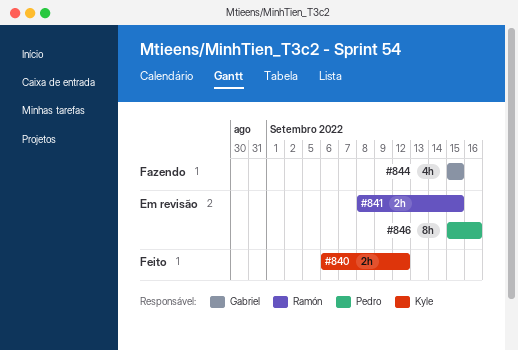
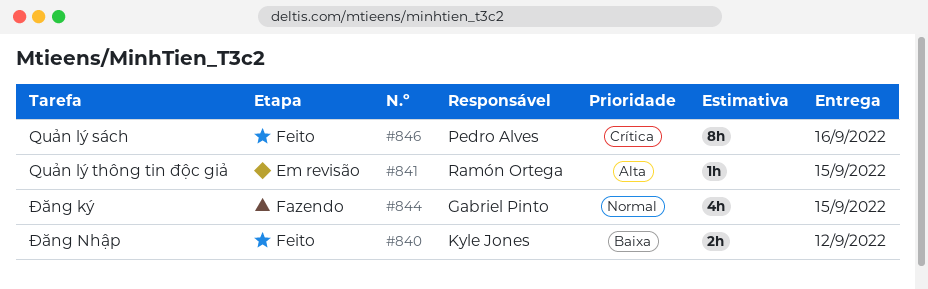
#841, estimate: 2h -> 1h
#846, status: Em revisão -> Feito

